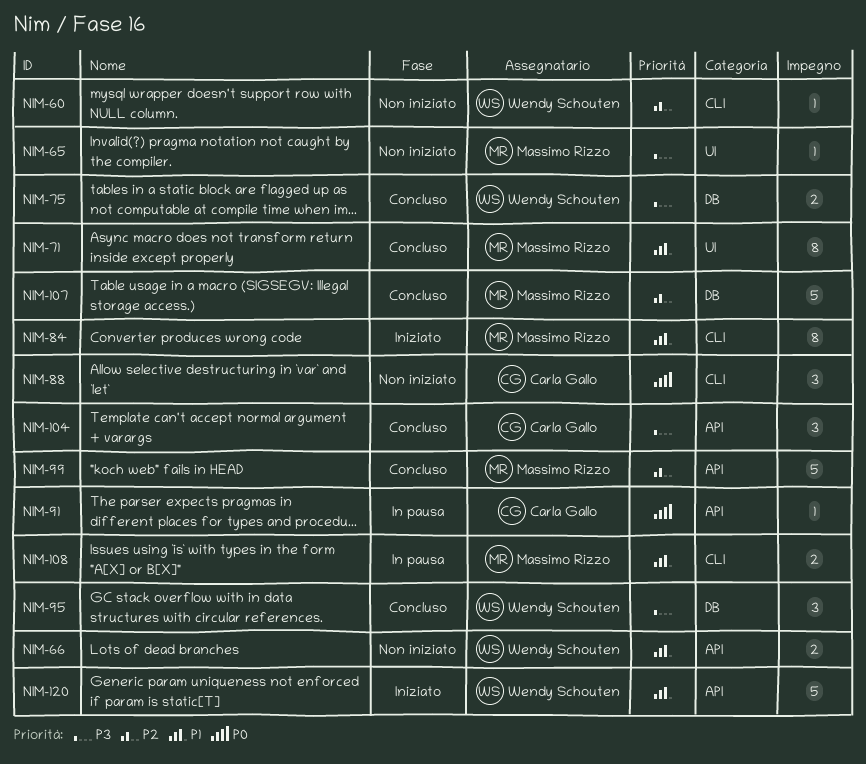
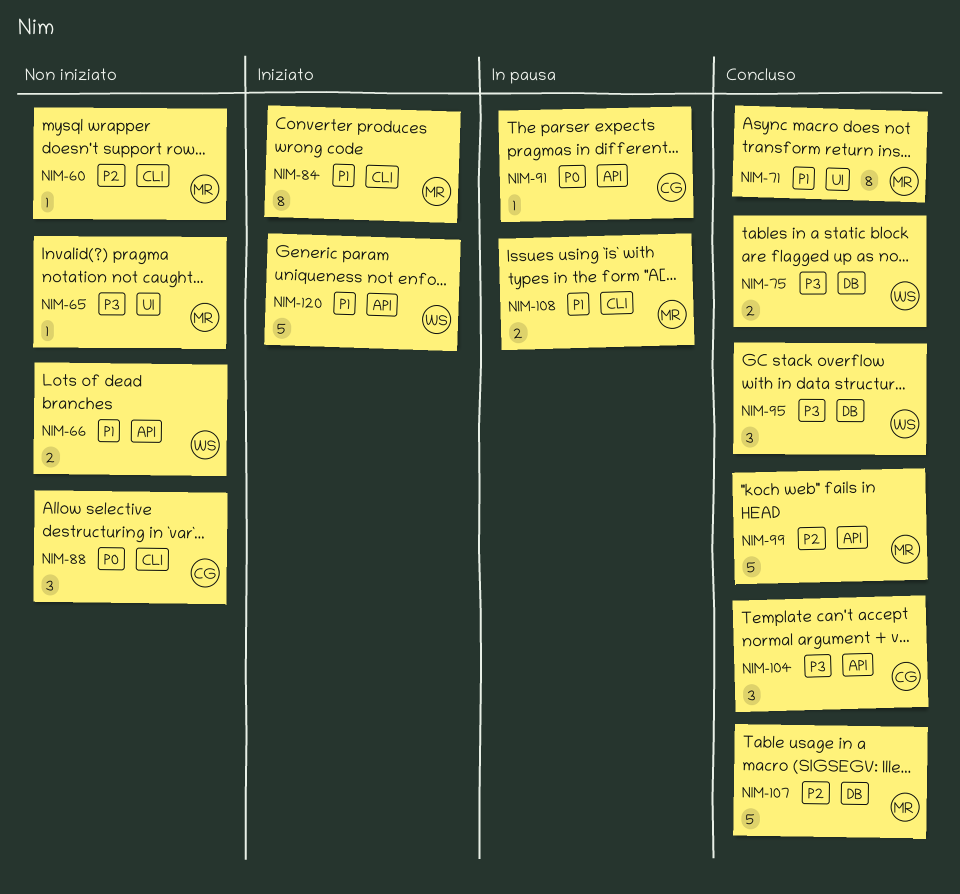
NIM-60, owner: Wendy Schouten -> Massimo Rizzo

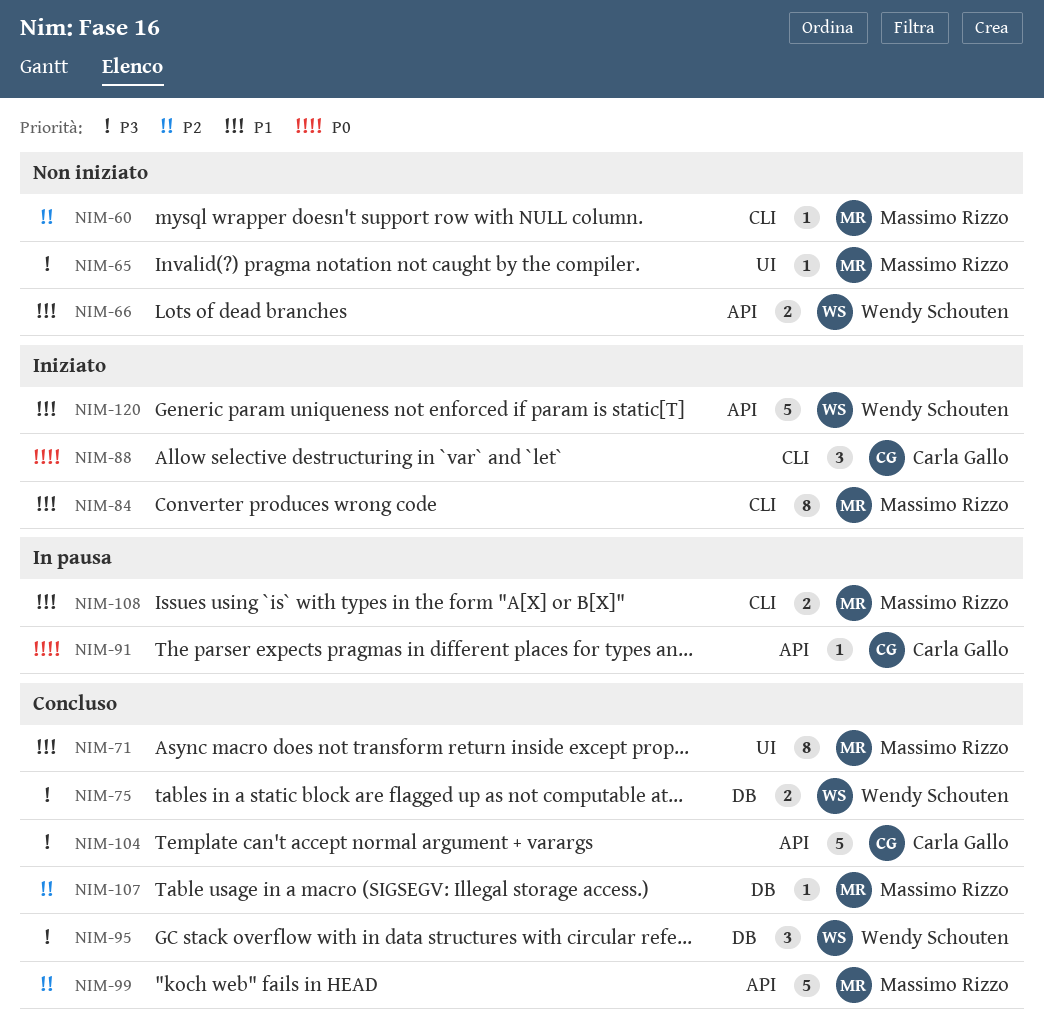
NIM-88, status: Non iniziato -> Iniziato
NIM-104, estimate: 3 -> 5
NIM-107, estimate: 5 -> 1

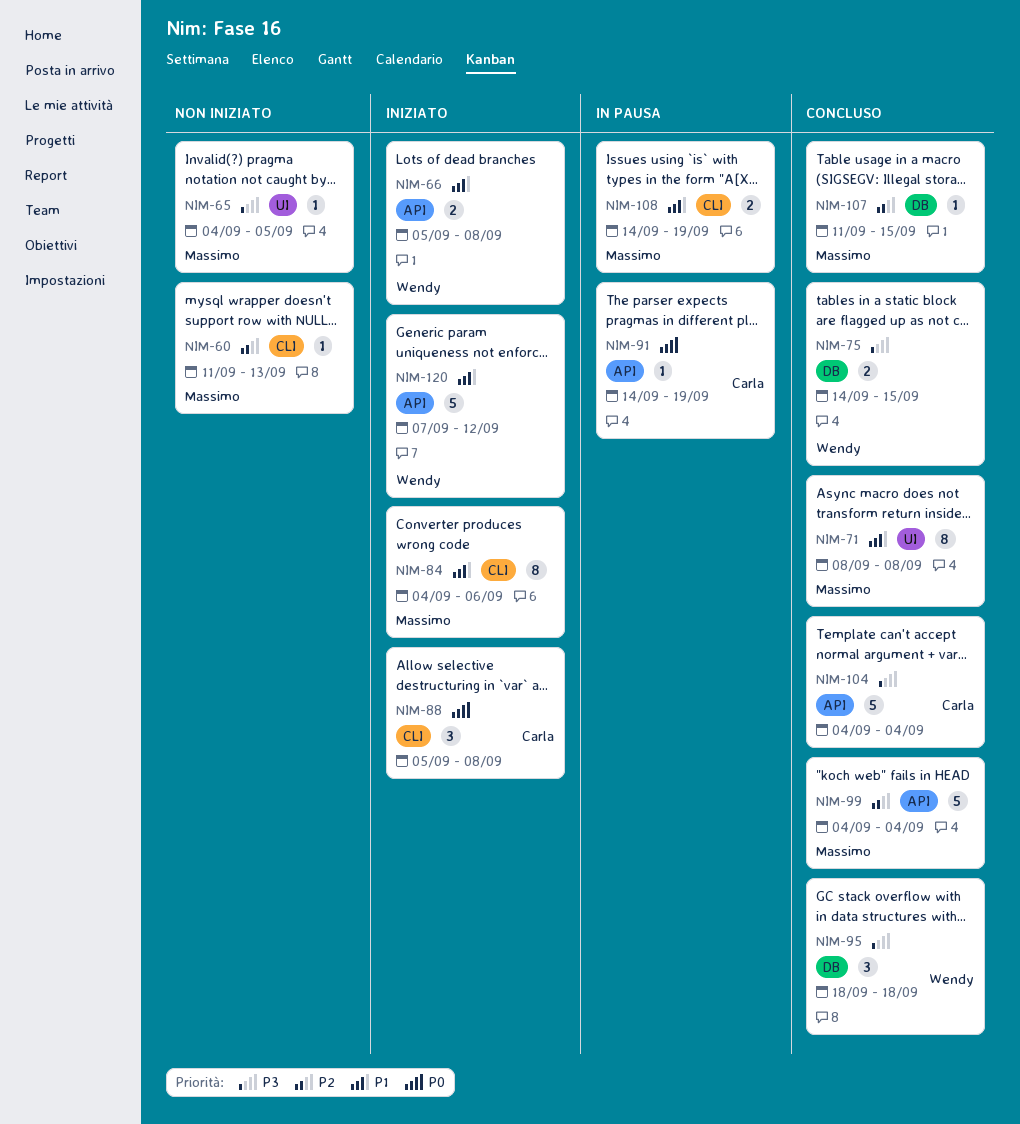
NIM-66, status: Non iniziato -> Iniziato

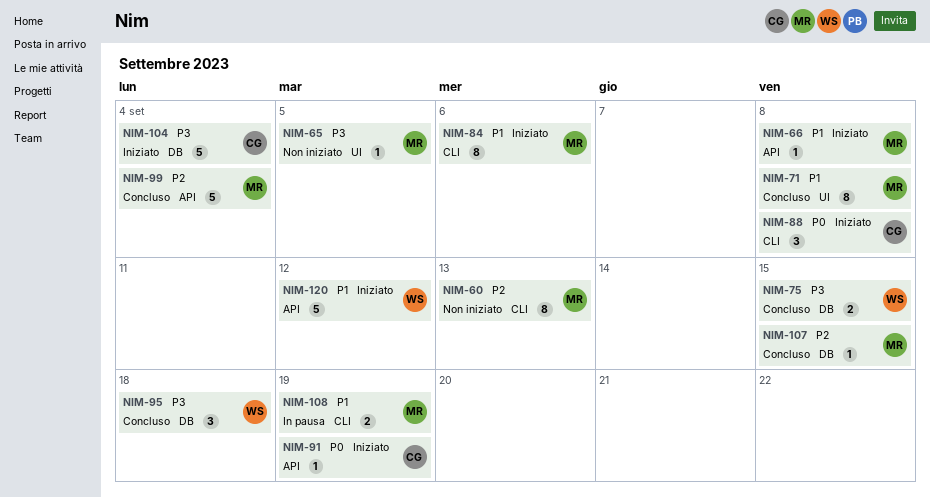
NIM-60, estimate: 1 -> 8
NIM-66, owner: Wendy -> Massimo
NIM-66, estimate: 2 -> 1
NIM-91, status: In pausa -> Iniziato
NIM-104, status: Concluso -> Iniziato
NIM-104, label: API -> DB

